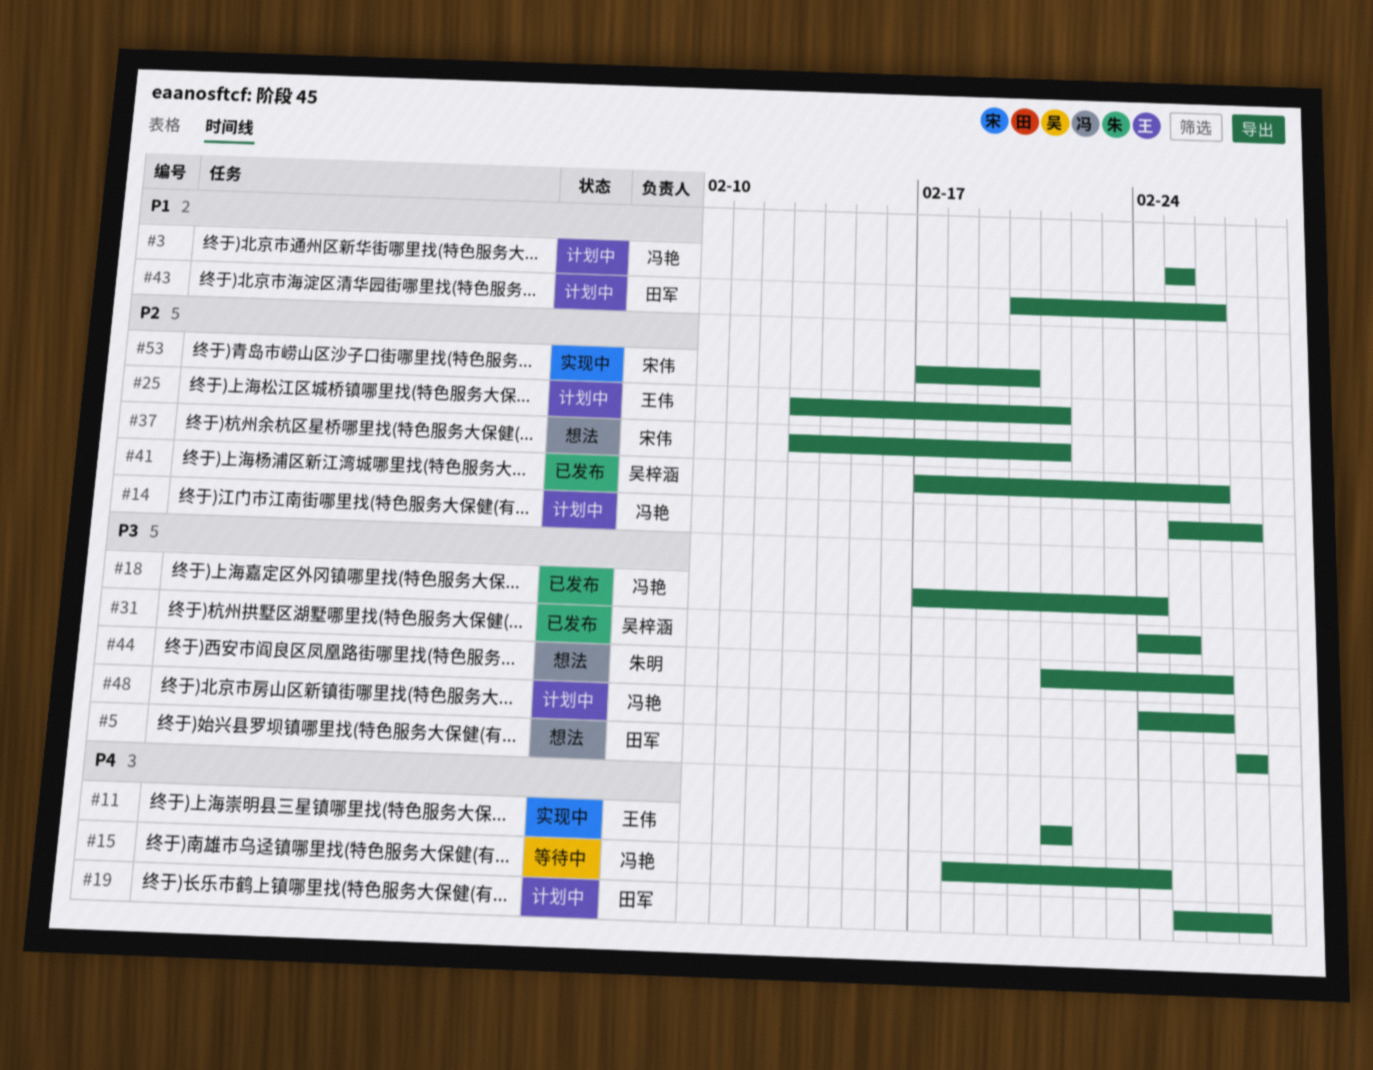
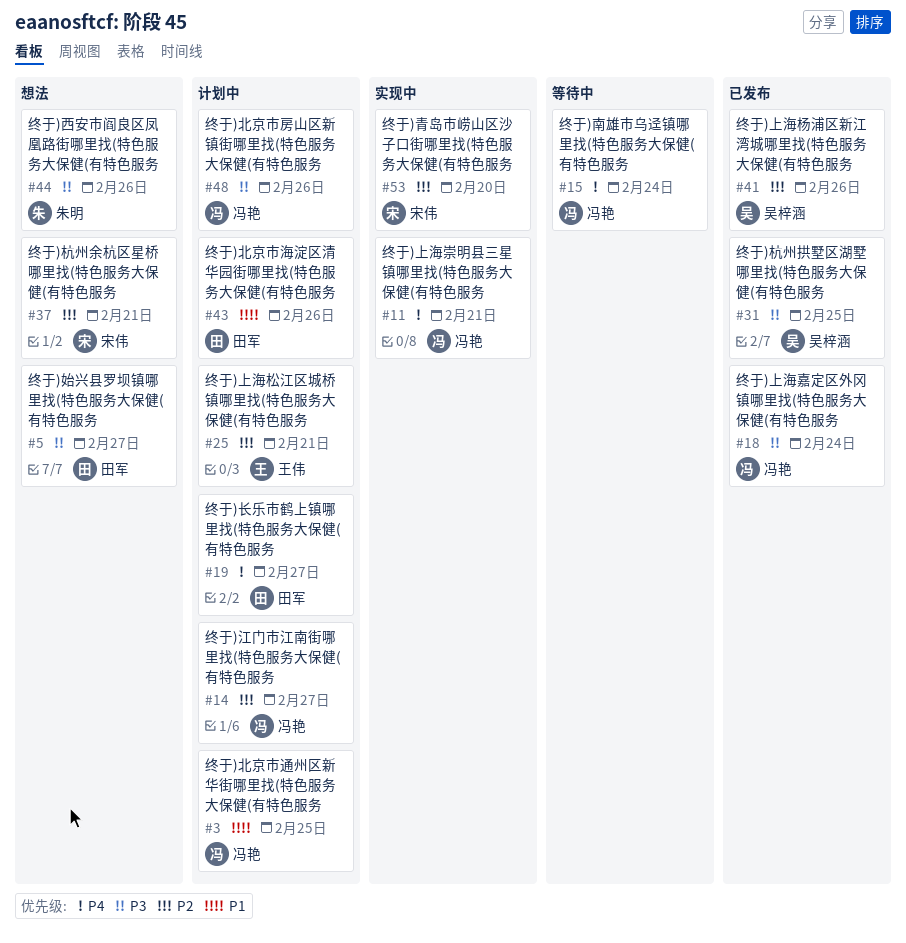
#11, owner: 王伟 -> 冯艳

